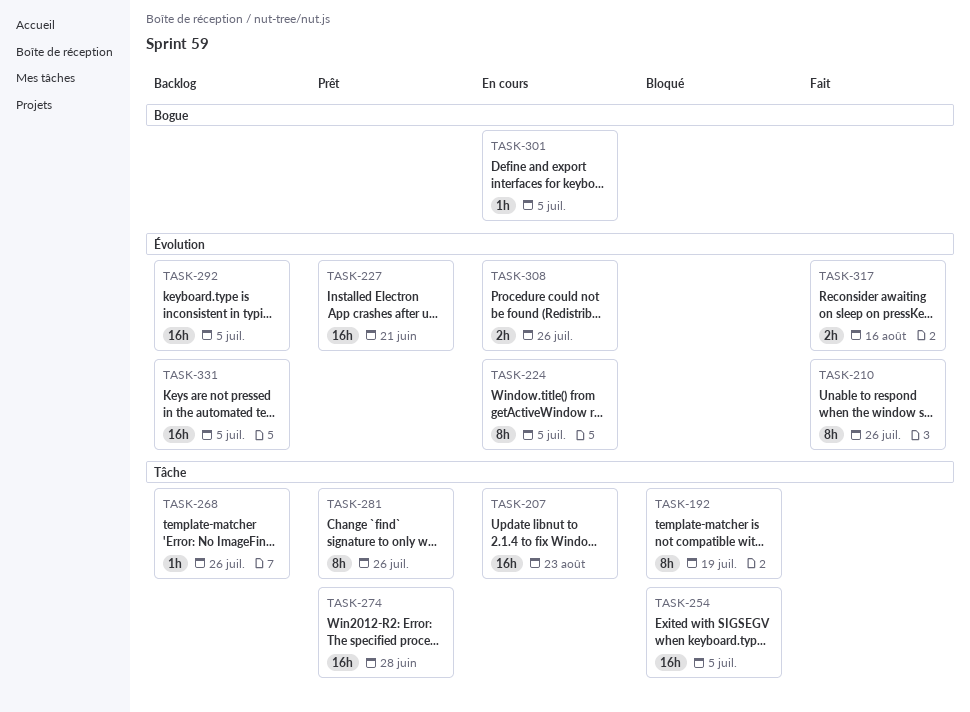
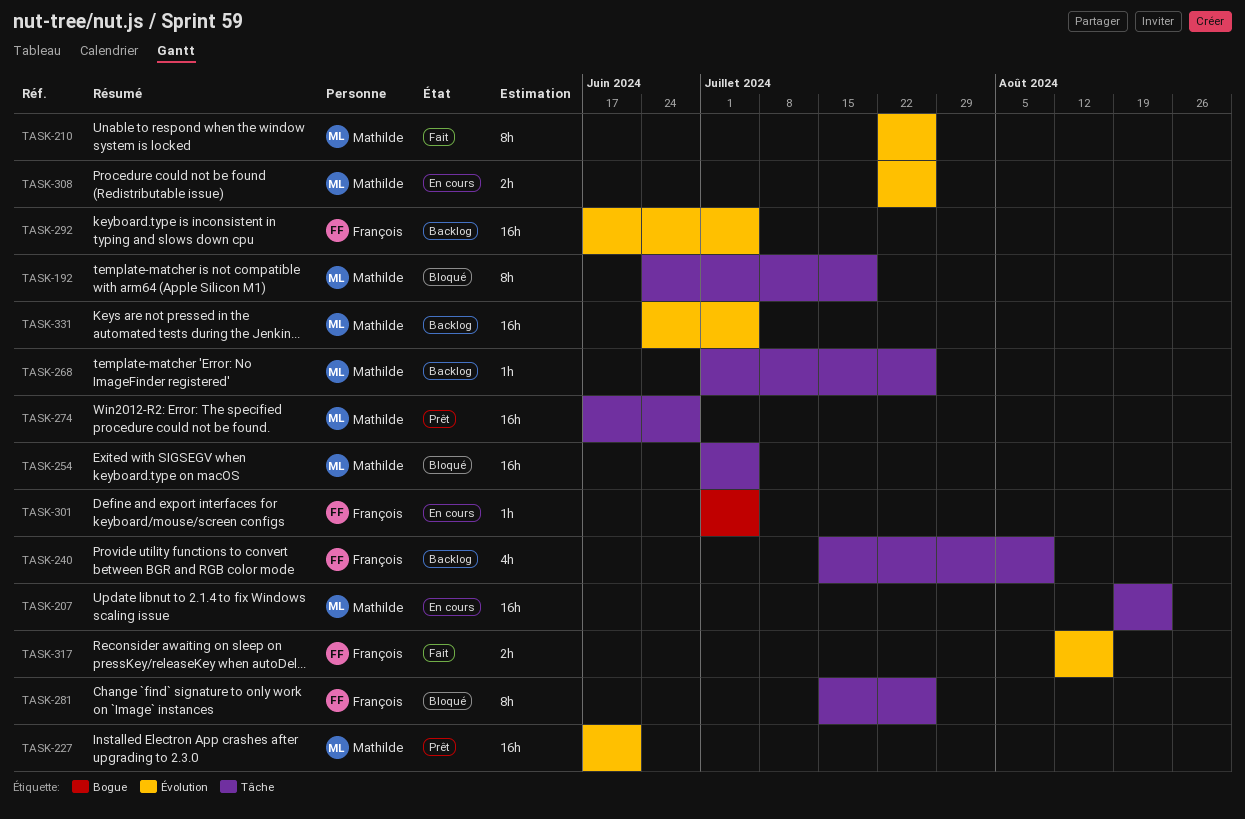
TASK-224: present -> none
TASK-240: none -> present
TASK-281, status: Prêt -> Bloqué

